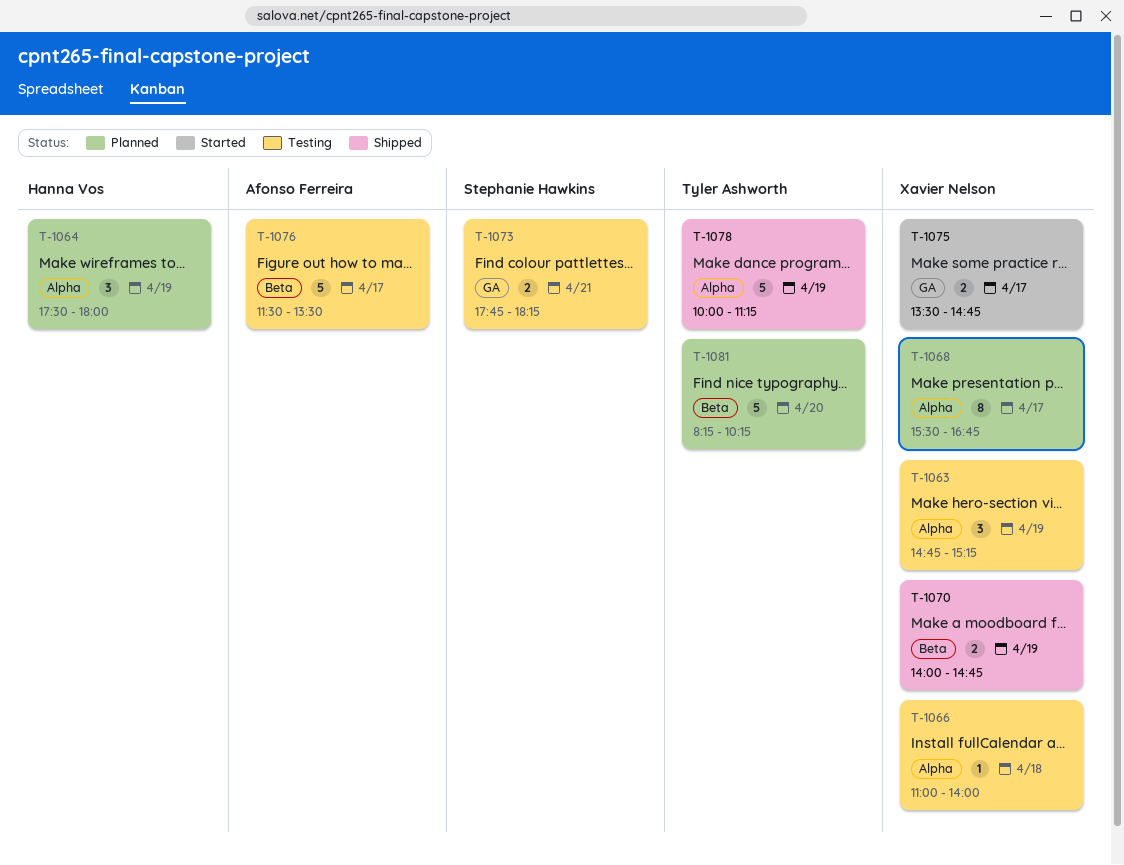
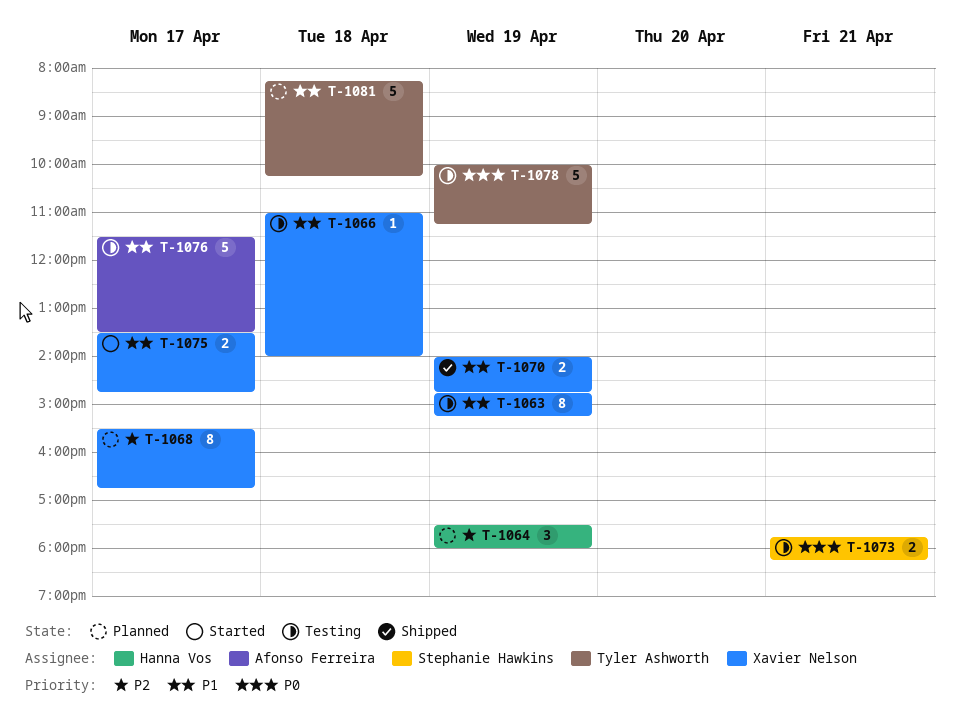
T-1063, estimate: 3 -> 8
T-1078, status: Shipped -> Testing
T-1081, day: Apr 20 -> Apr 18

